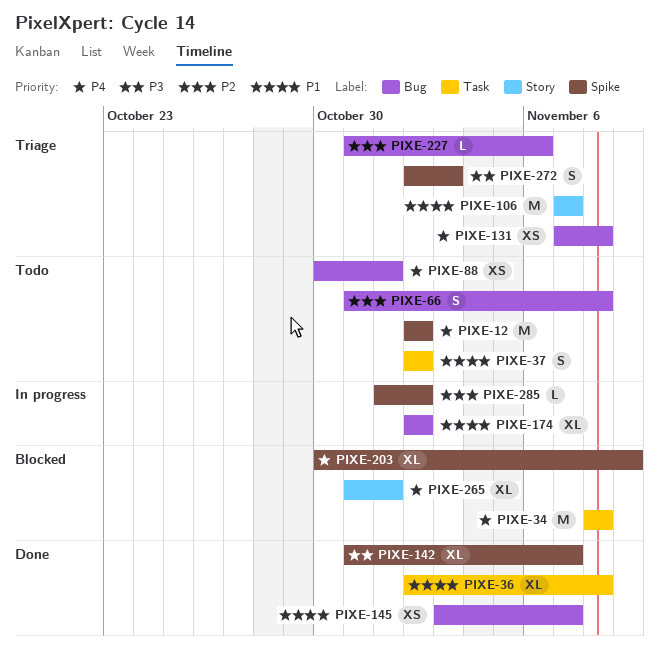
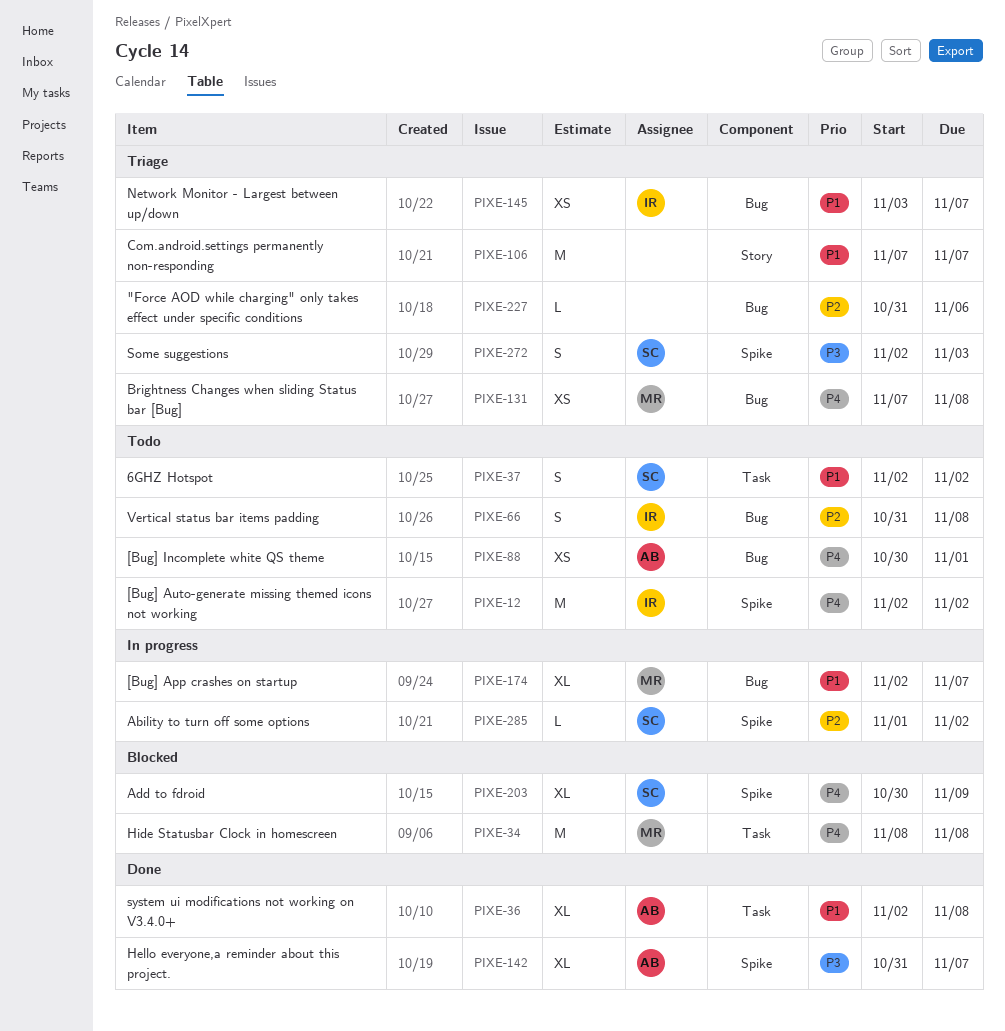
PIXE-145, status: Done -> Triage
PIXE-174, due: Nov 2 -> Nov 7
PIXE-265: present -> none

